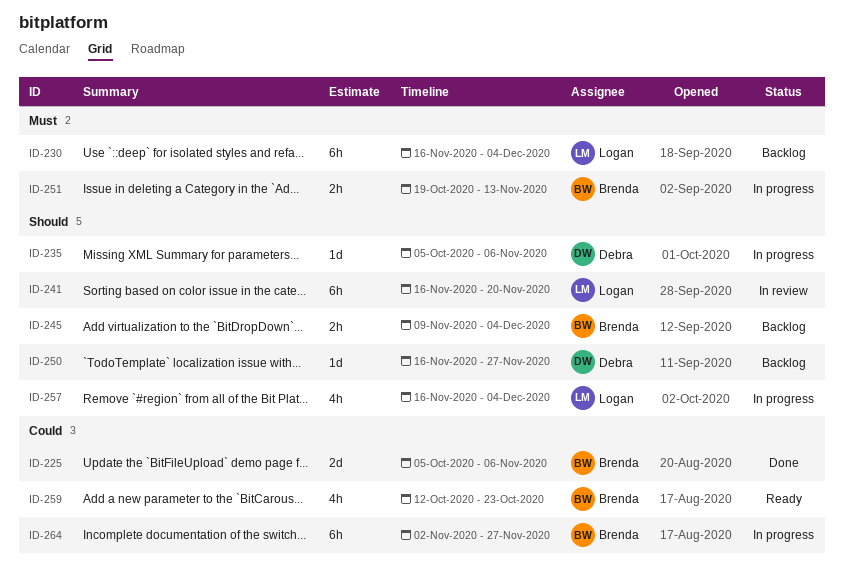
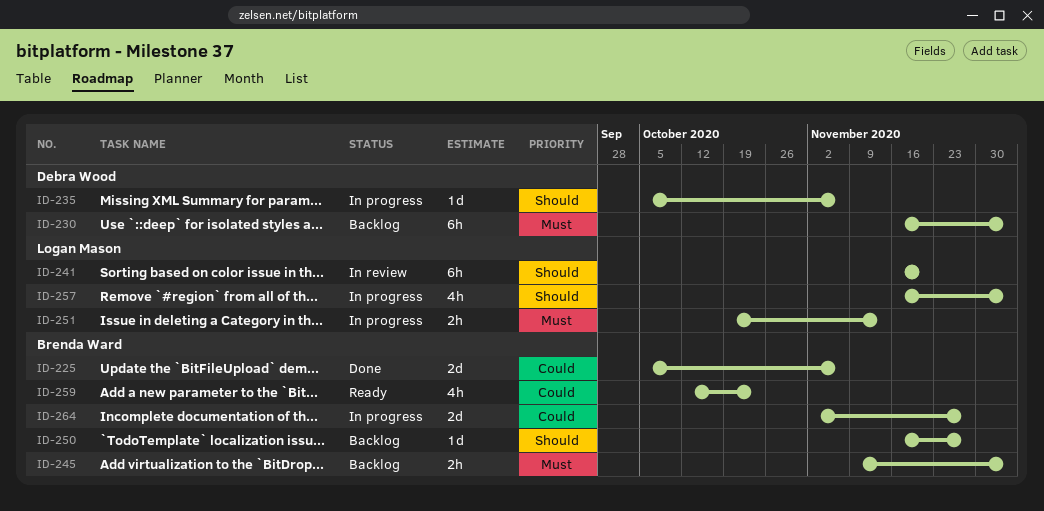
ID-230, owner: Logan Mason -> Debra Wood
ID-245, priority: Should -> Must
ID-250, owner: Debra Wood -> Brenda Ward
ID-251, owner: Brenda Ward -> Logan Mason
ID-264, estimate: 6h -> 2d

